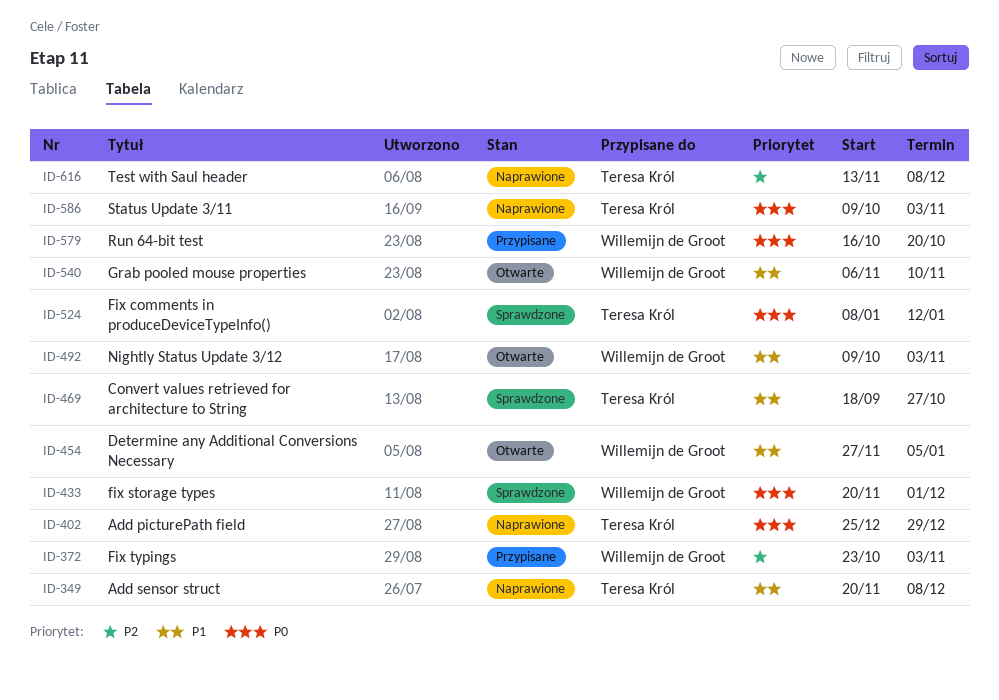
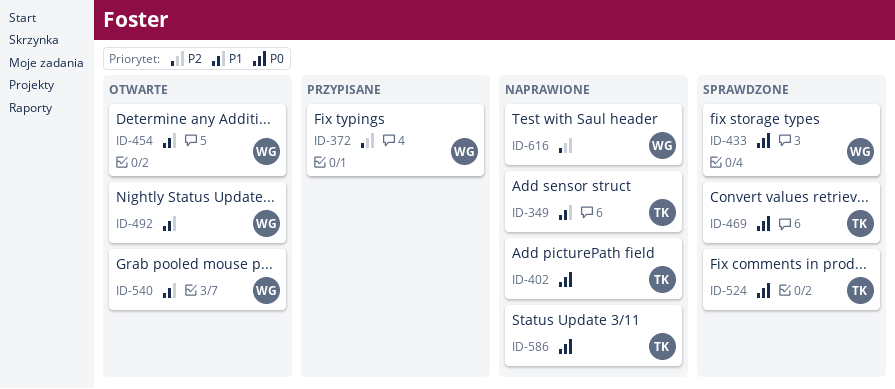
ID-469, priority: P1 -> P0
ID-579: present -> none
ID-616, owner: Teresa Król -> Willemijn de Groot

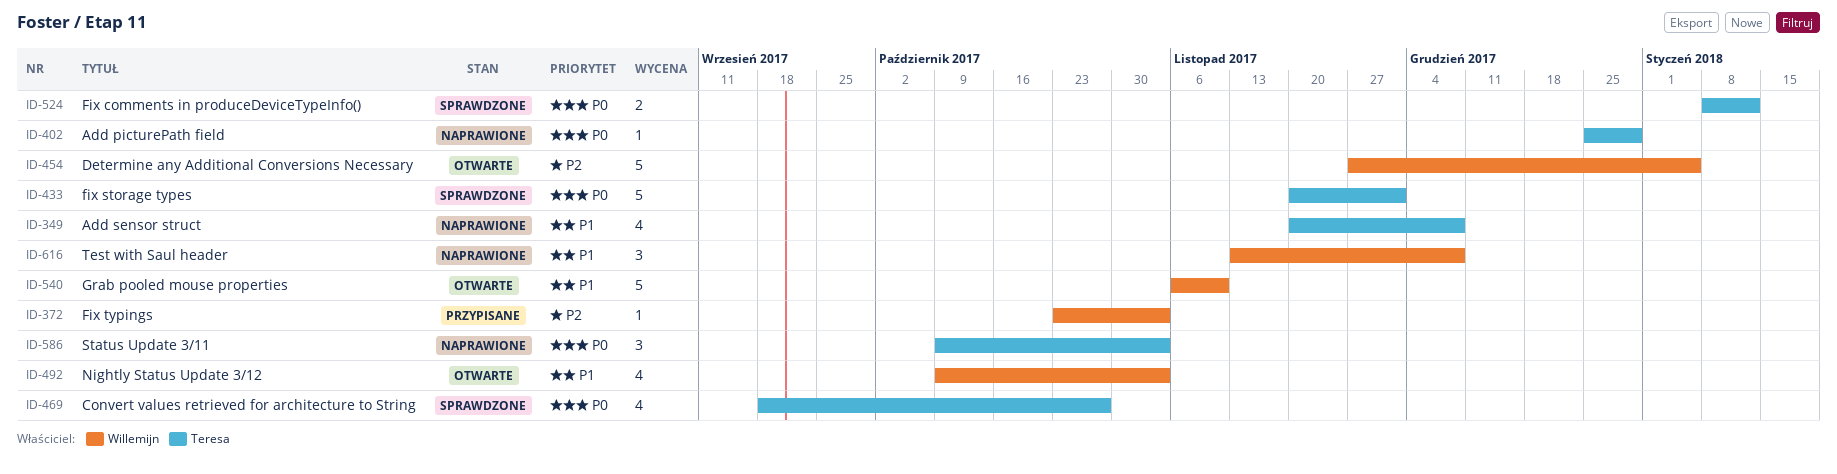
ID-433, owner: Willemijn -> Teresa
ID-454, priority: P1 -> P2
ID-616, priority: P2 -> P1

